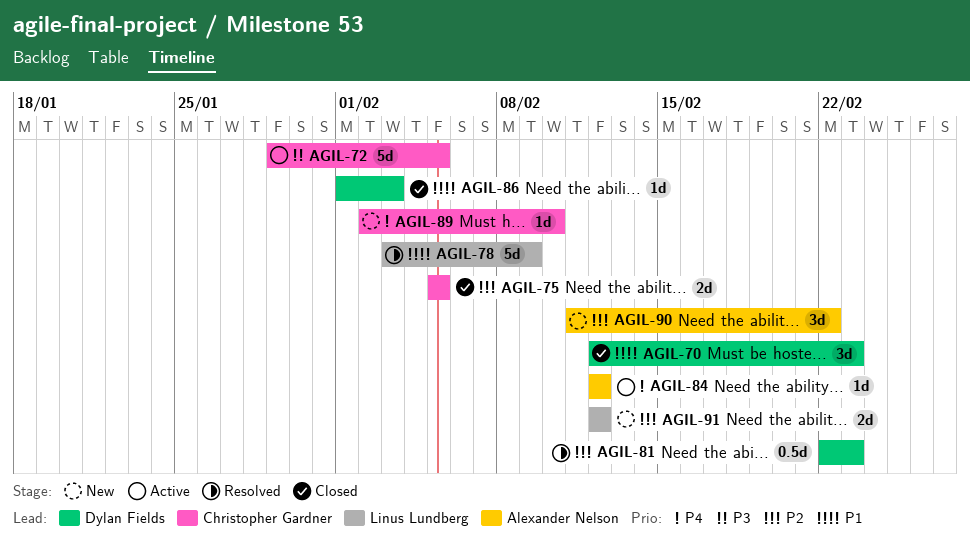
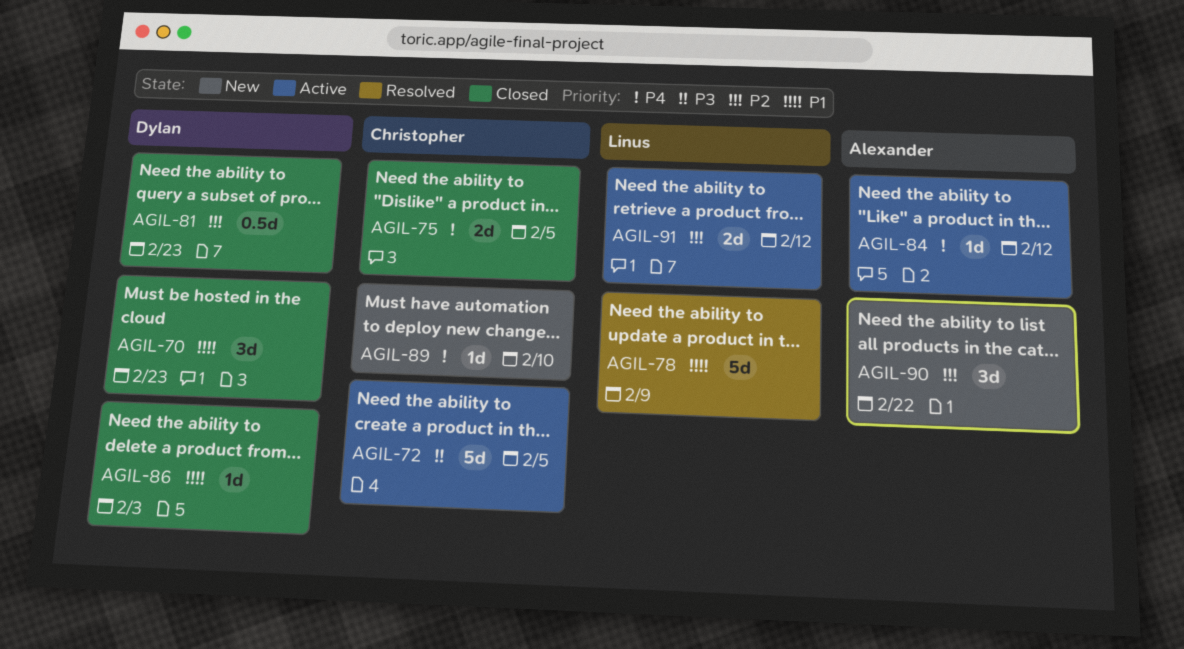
AGIL-75, priority: P2 -> P4
AGIL-81, status: Resolved -> Closed
AGIL-91, status: New -> Active

